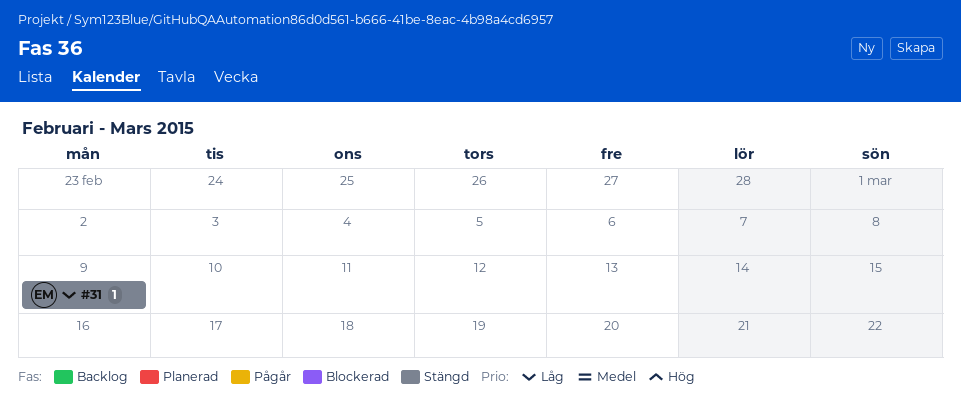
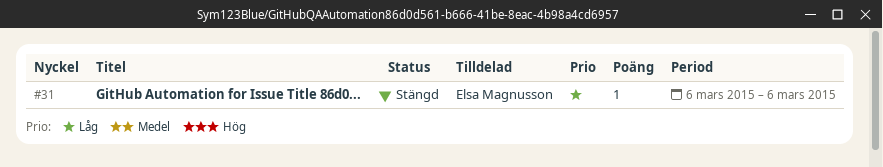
#31, start: Mar 9 -> Mar 6
#31, due: Mar 9 -> Mar 6

